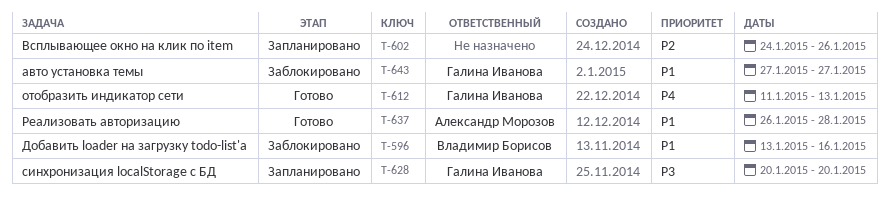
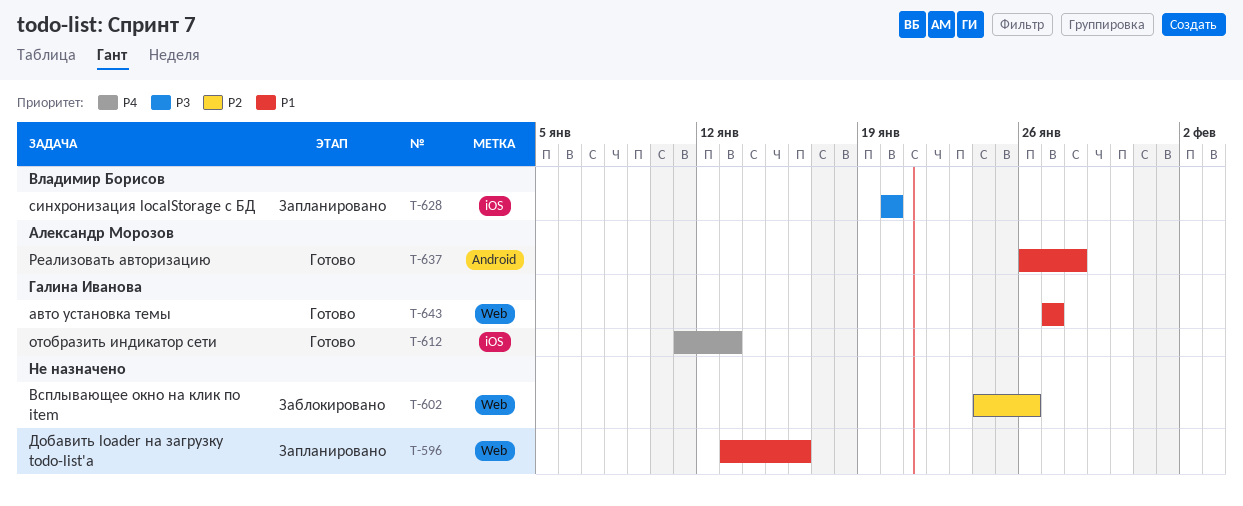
T-596, status: Заблокировано -> Запланировано
T-596, owner: Владимир Борисов -> none
T-602, status: Запланировано -> Заблокировано
T-628, owner: Галина Иванова -> Владимир Борисов
T-643, status: Заблокировано -> Готово

